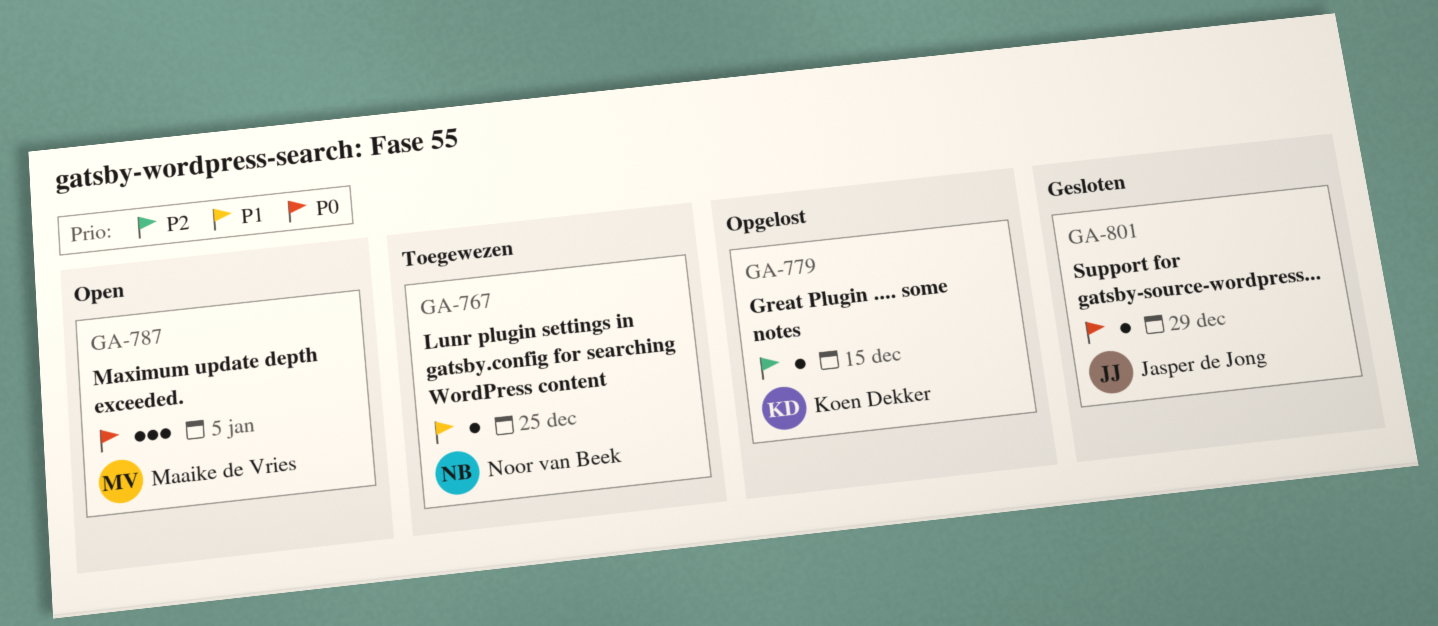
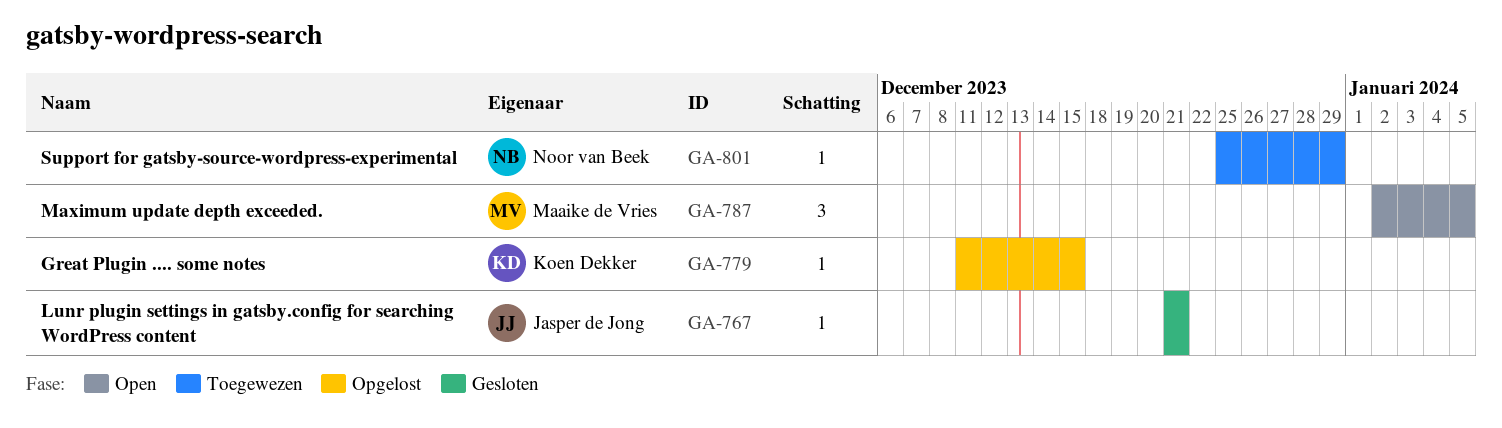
GA-767, status: Toegewezen -> Gesloten
GA-767, owner: Noor van Beek -> Jasper de Jong
GA-767, due: Dec 25 -> Dec 21
GA-801, status: Gesloten -> Toegewezen
GA-801, owner: Jasper de Jong -> Noor van Beek

